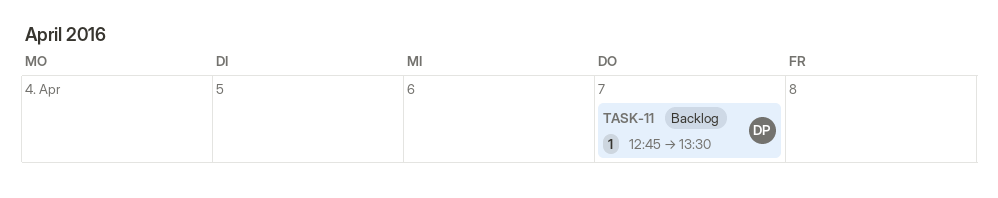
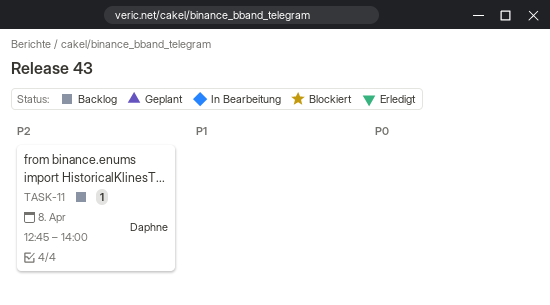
TASK-11, day: Apr 7 -> Apr 8
TASK-11, ends: 13:30 -> 14:00

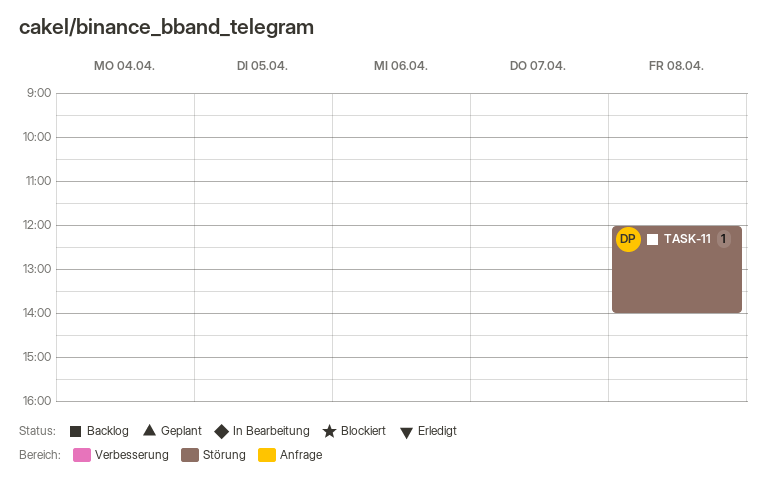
TASK-11, begins: 12:45 -> 12:00

